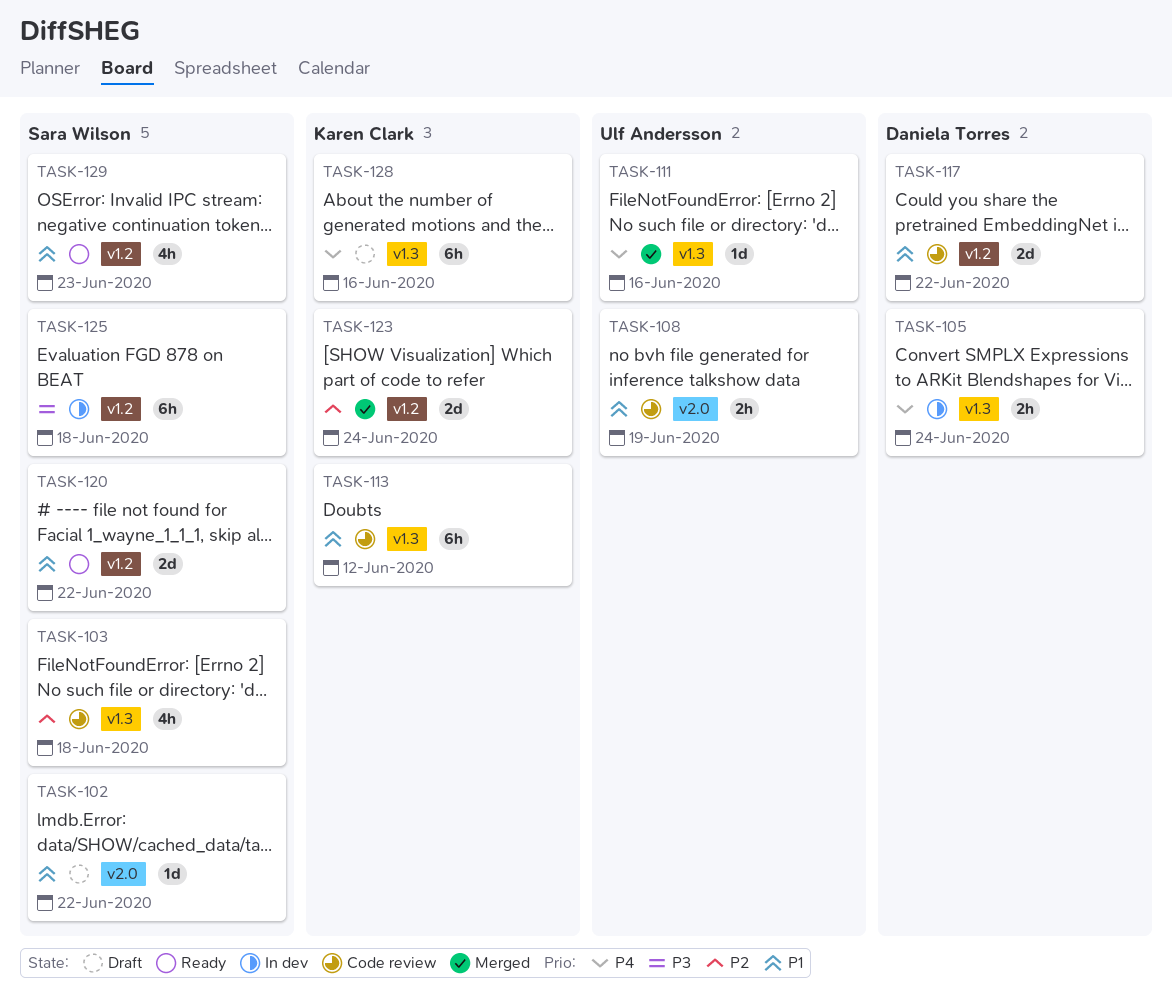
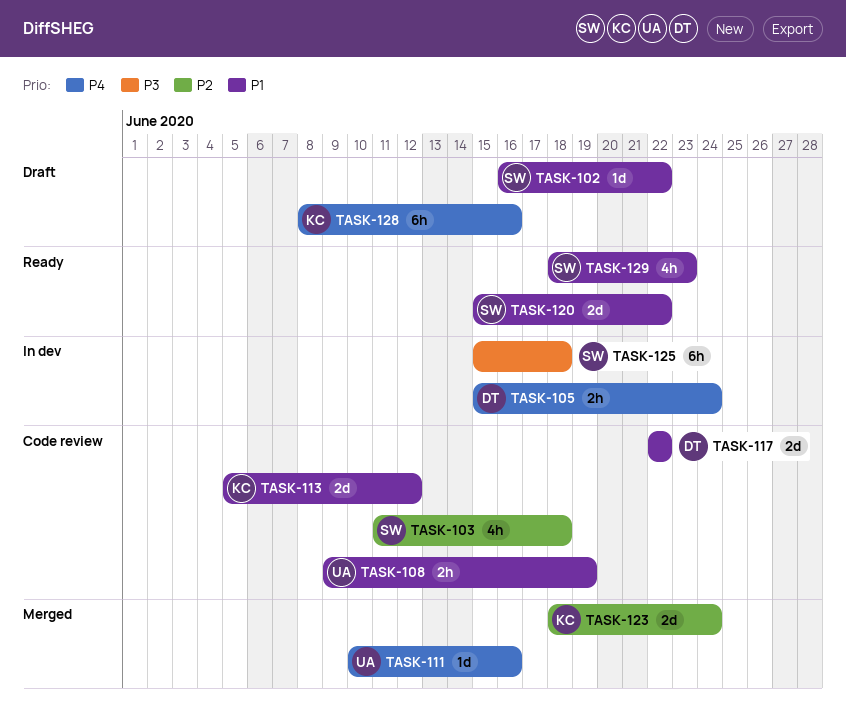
TASK-113, estimate: 6h -> 2d

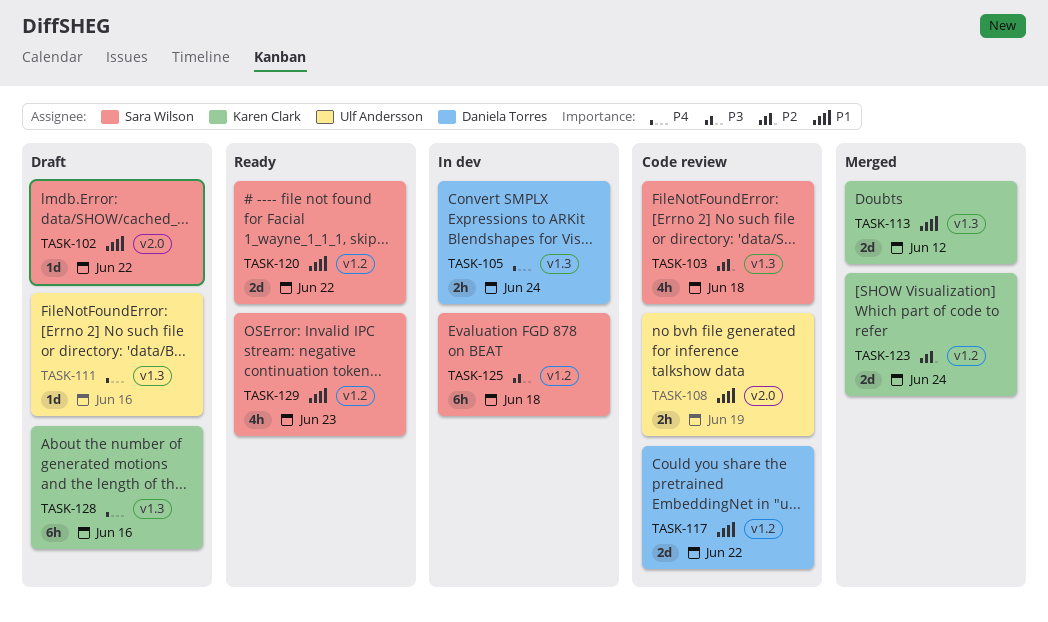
TASK-111, status: Merged -> Draft
TASK-113, status: Code review -> Merged

